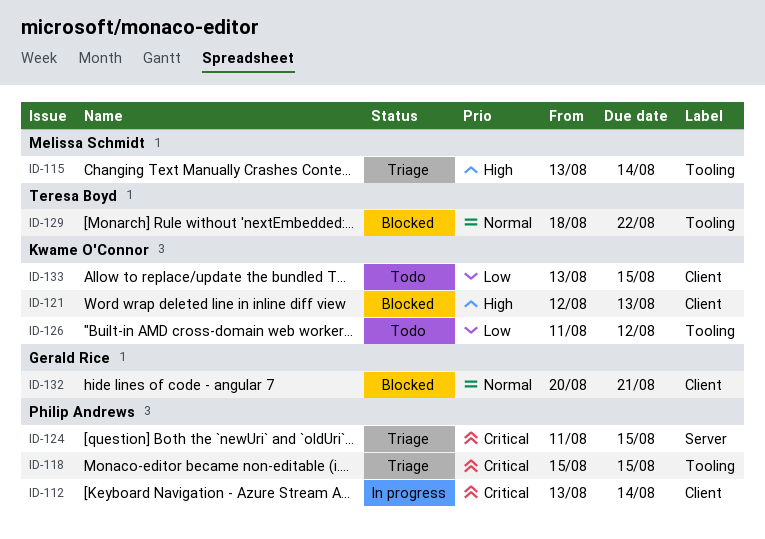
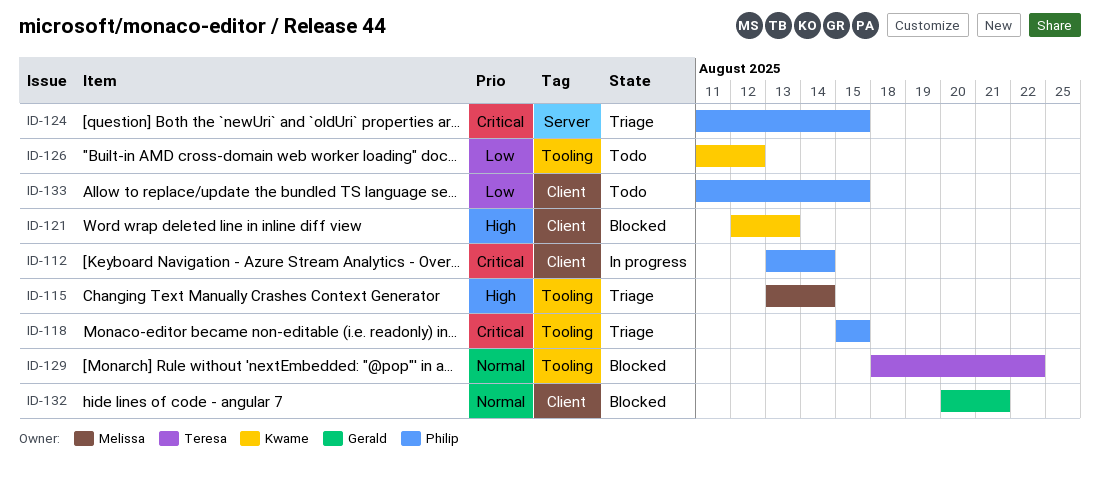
ID-133, owner: Kwame O'Connor -> Philip Andrews
ID-133, start: Aug 13 -> Aug 11

